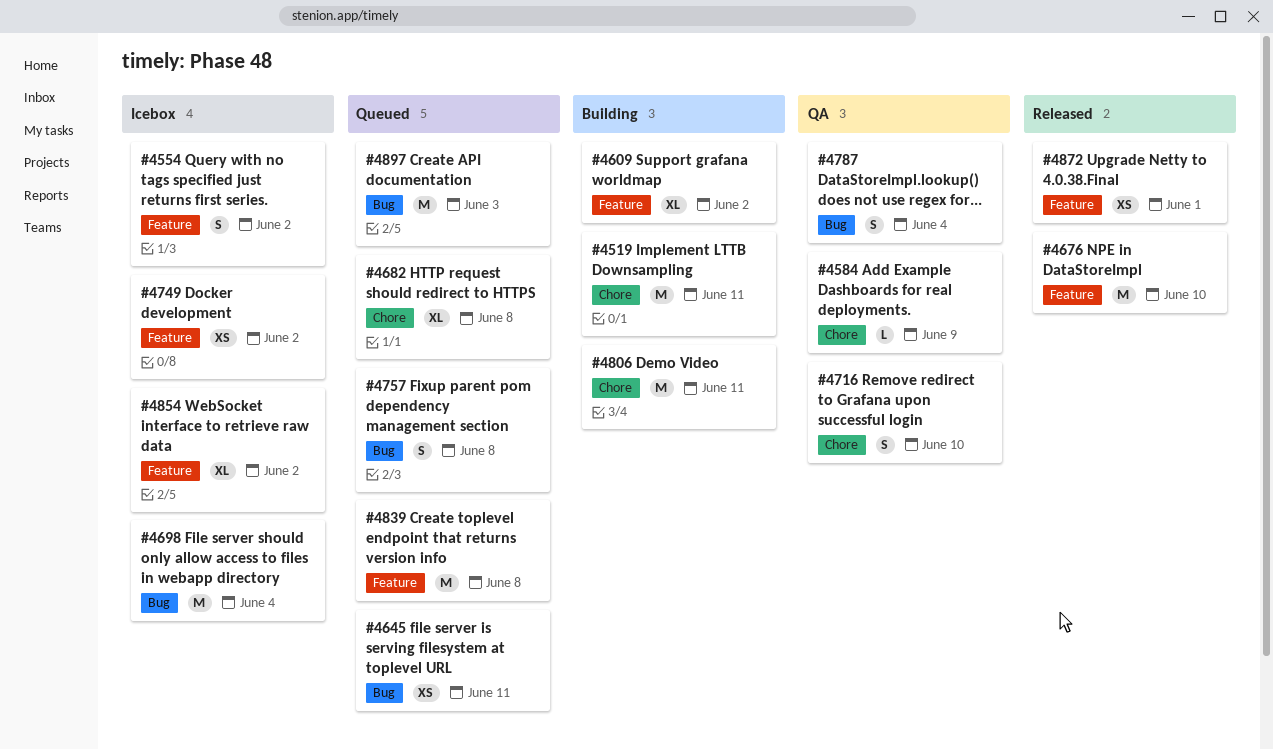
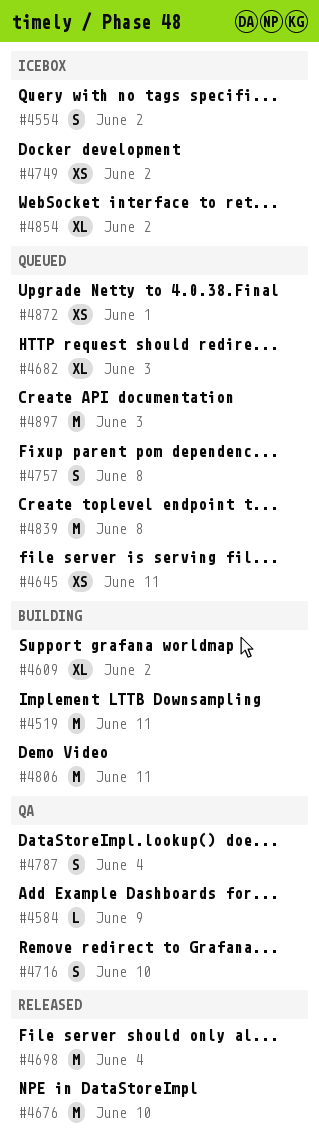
#4682, due: Jun 8 -> Jun 3
#4698, status: Icebox -> Released
#4872, status: Released -> Queued

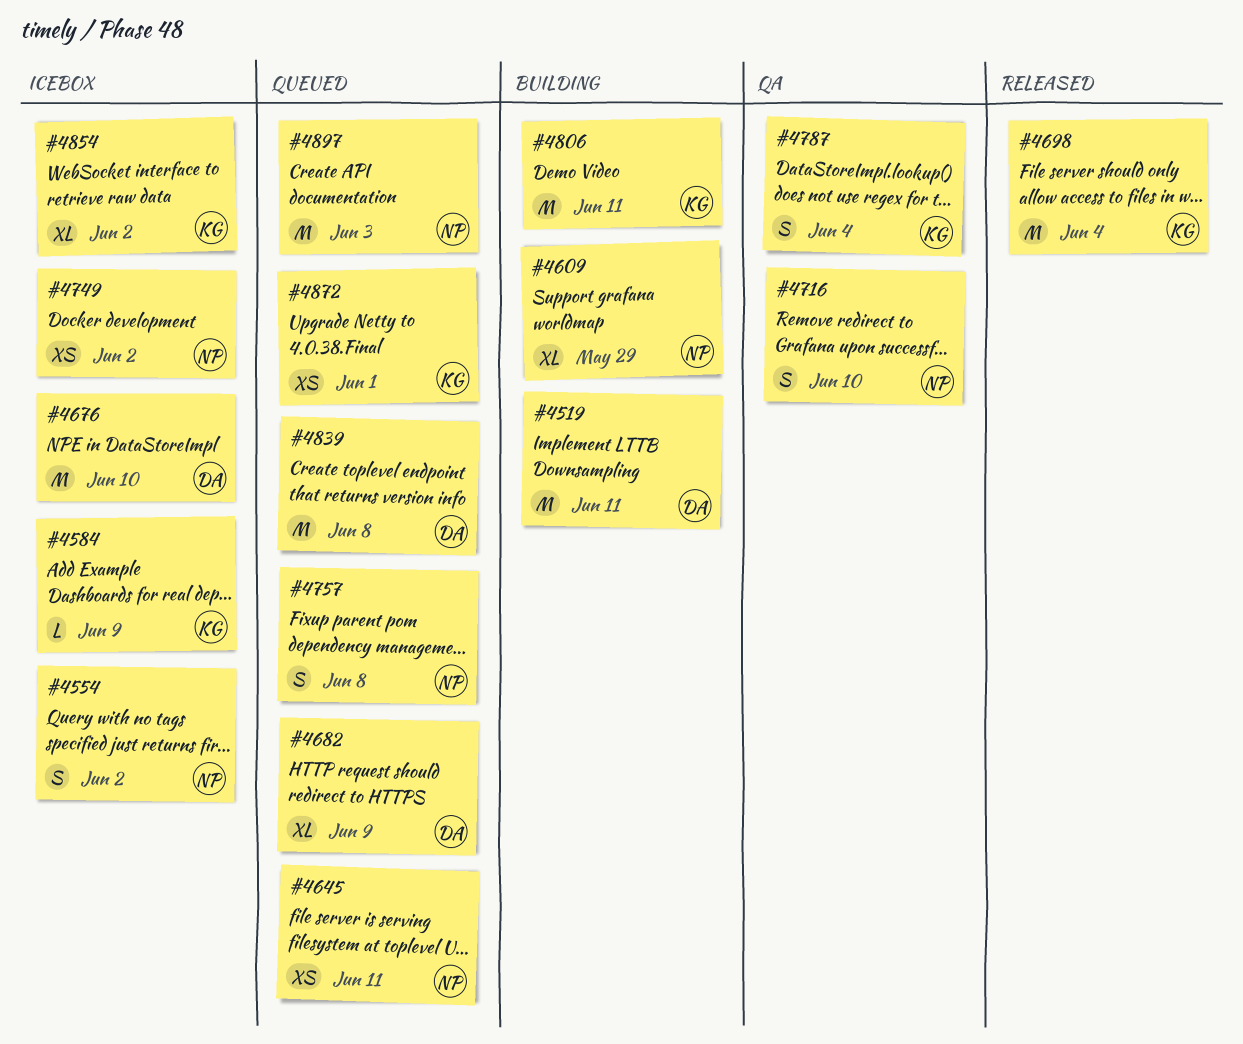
#4584, status: QA -> Icebox
#4609, due: Jun 2 -> May 29
#4676, status: Released -> Icebox
#4682, due: Jun 3 -> Jun 9

